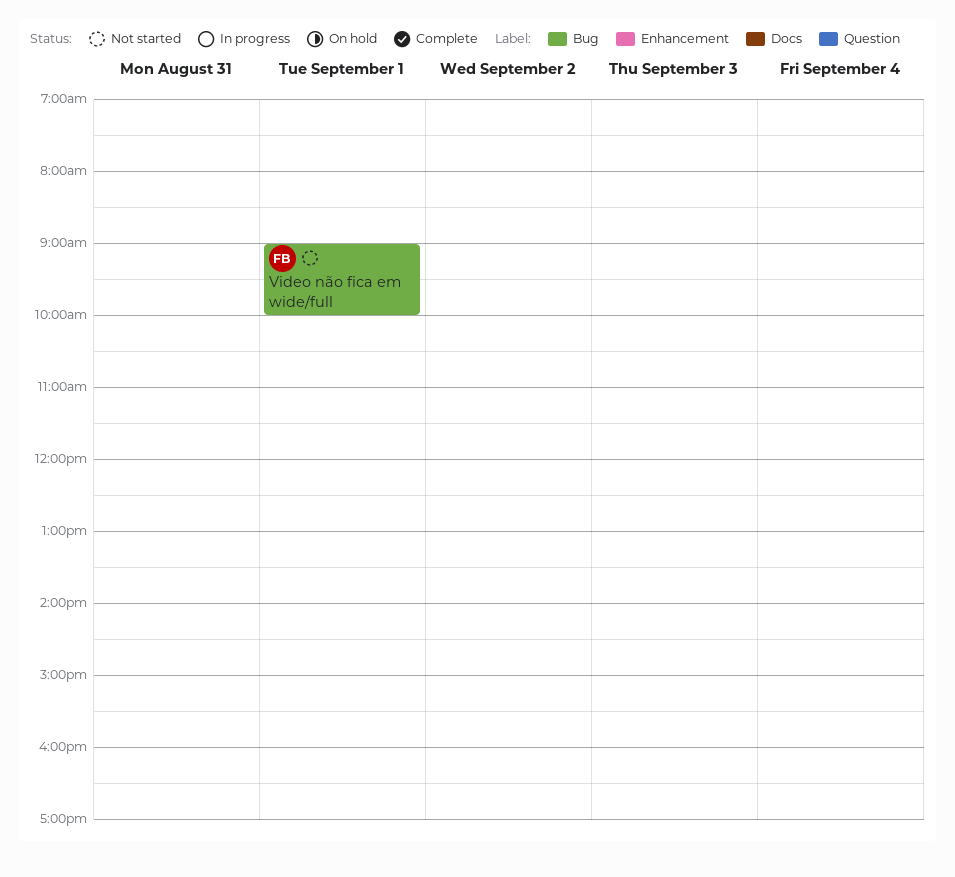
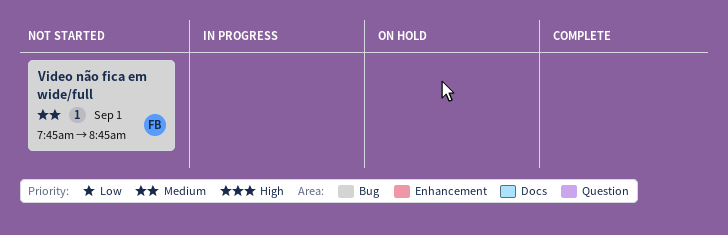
Video não fica em wide/full, begins: 09:00 -> 07:45
Video não fica em wide/full, ends: 10:00 -> 08:45

